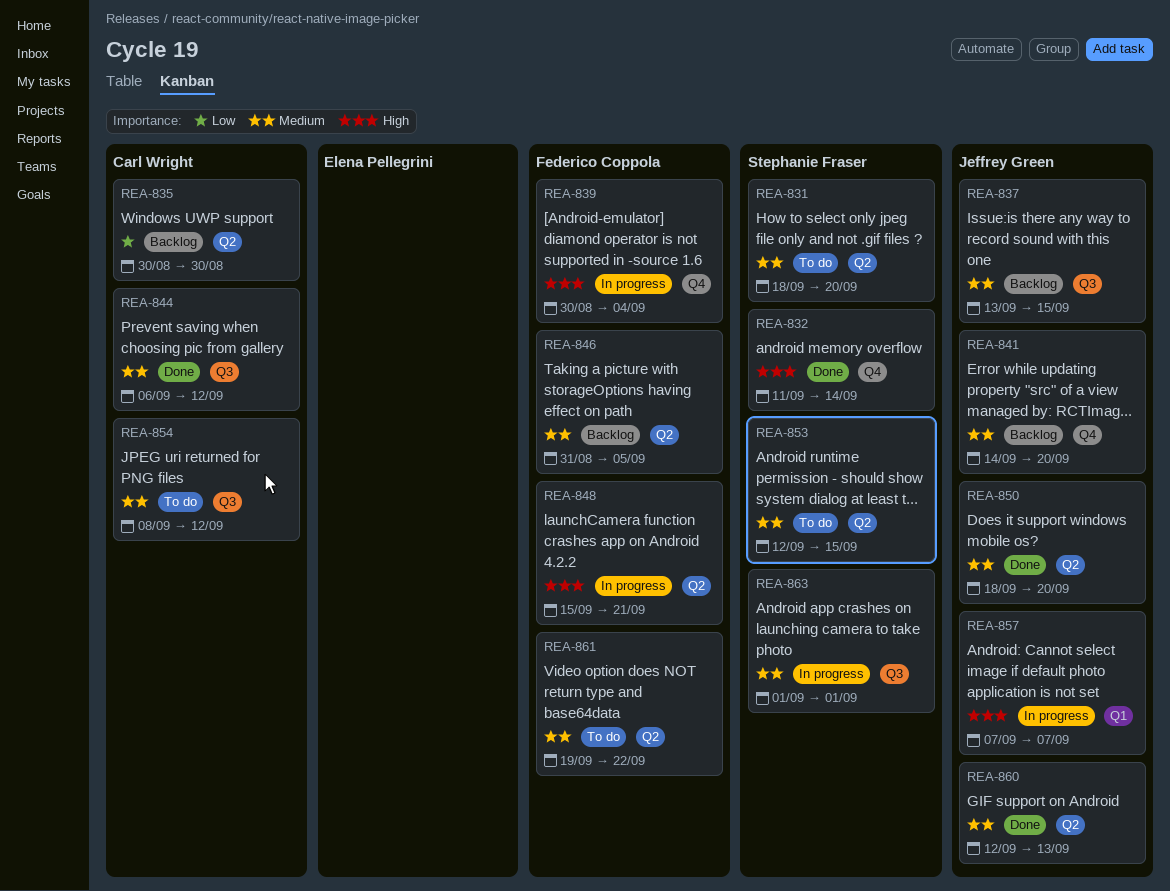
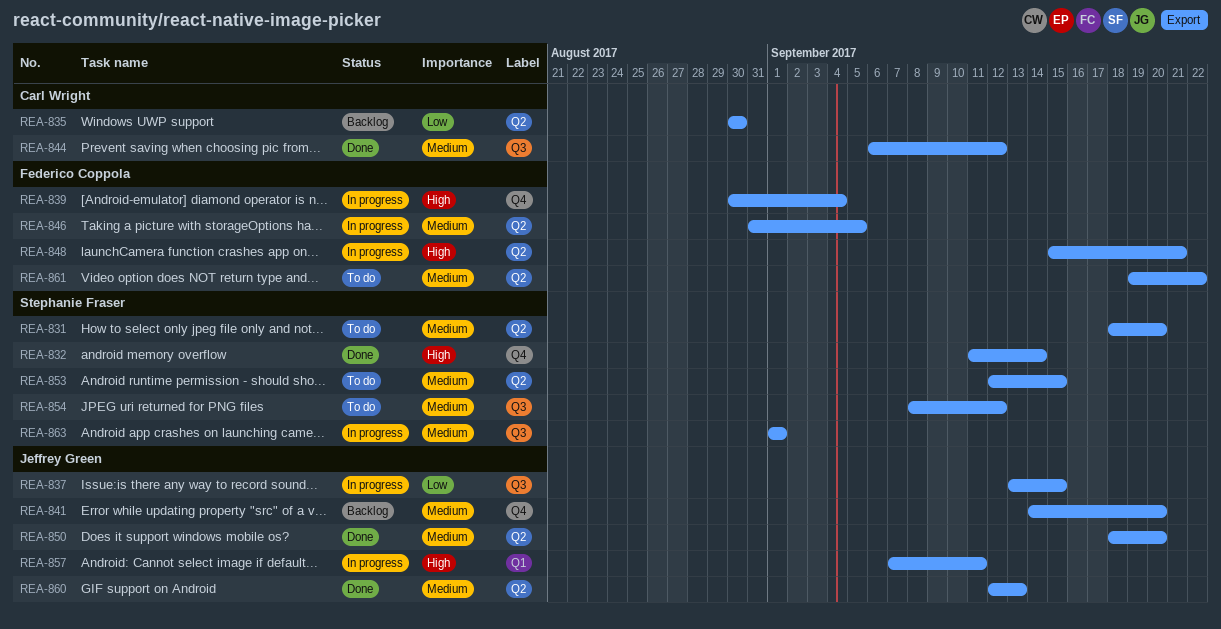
REA-837, status: Backlog -> In progress
REA-837, priority: Medium -> Low
REA-846, status: Backlog -> In progress
REA-854, owner: Carl Wright -> Stephanie Fraser
REA-857, due: Sep 7 -> Sep 11

